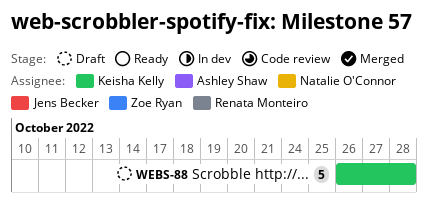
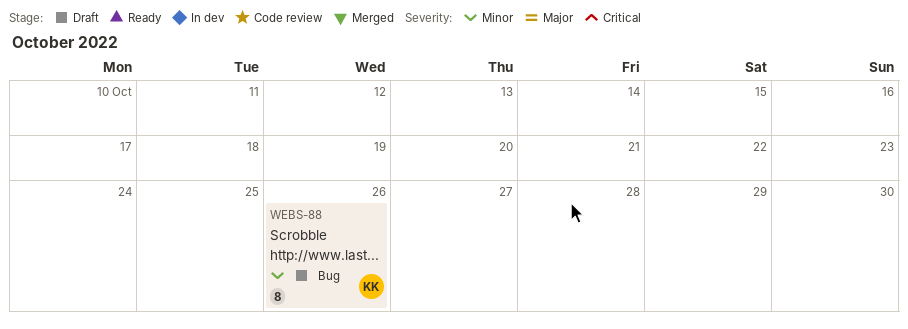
WEBS-88, estimate: 5 -> 8
WEBS-88, due: Oct 28 -> Oct 26

